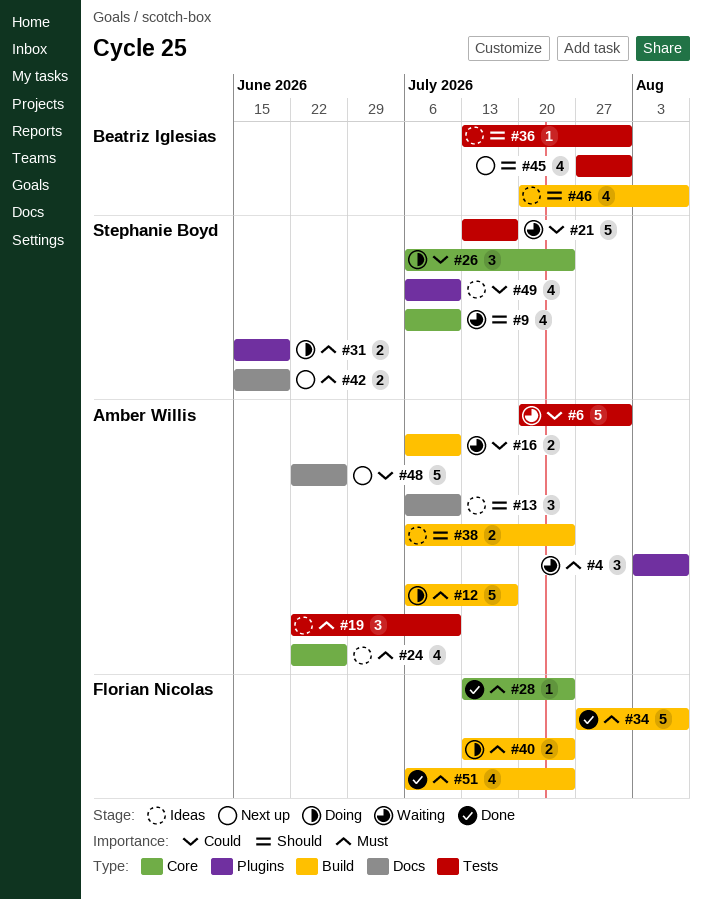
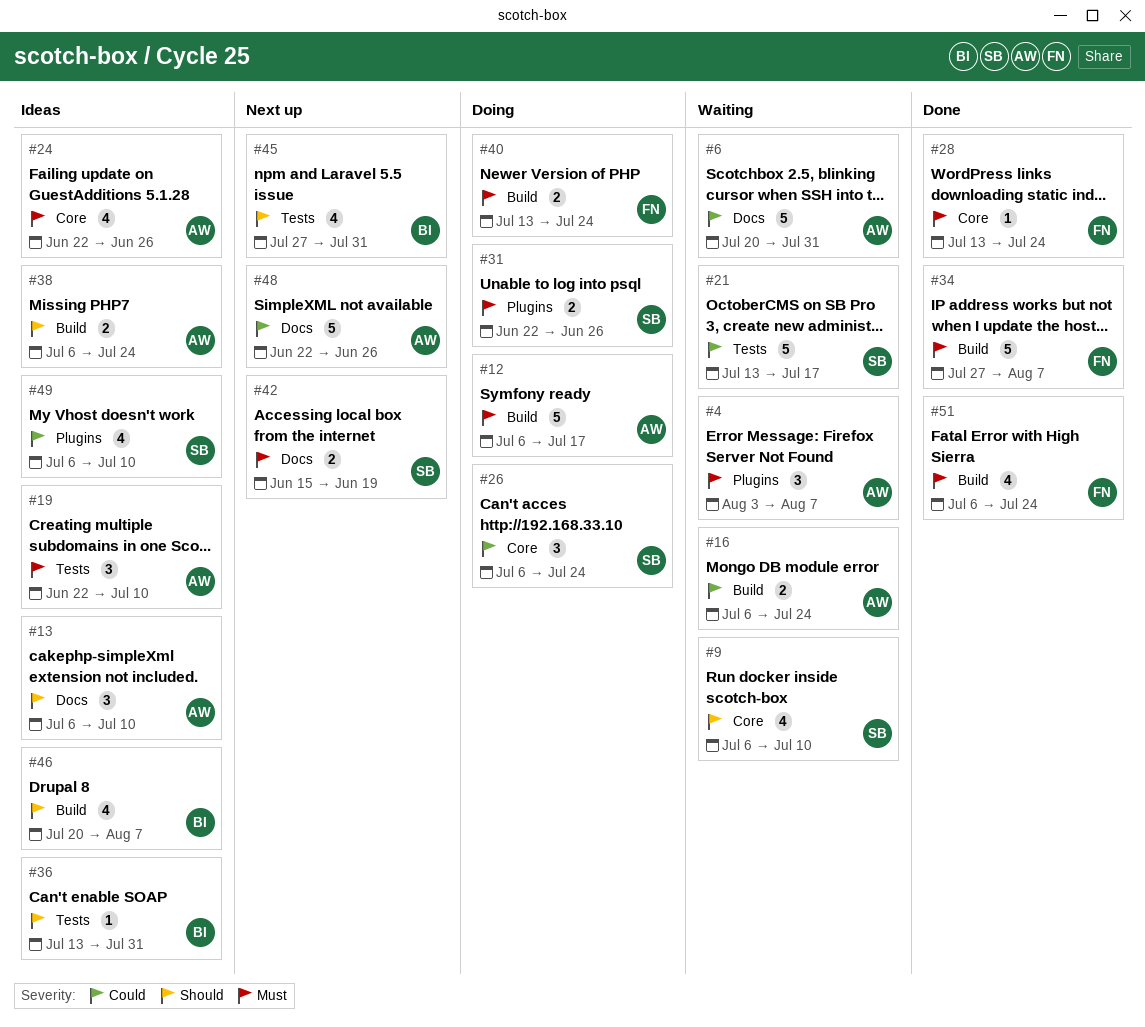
#6, label: Tests -> Docs
#16, due: Jul 10 -> Jul 24
#31, start: Jun 15 -> Jun 22
#31, due: Jun 19 -> Jun 26

